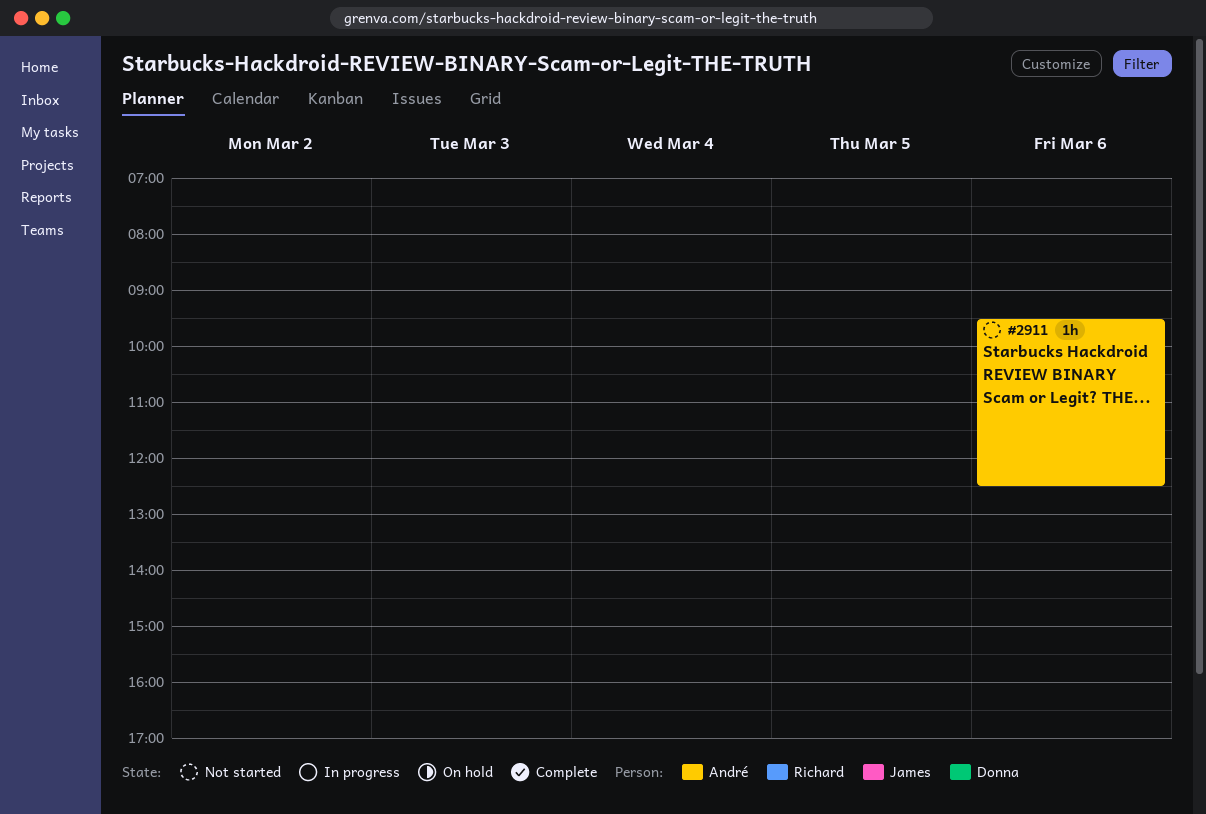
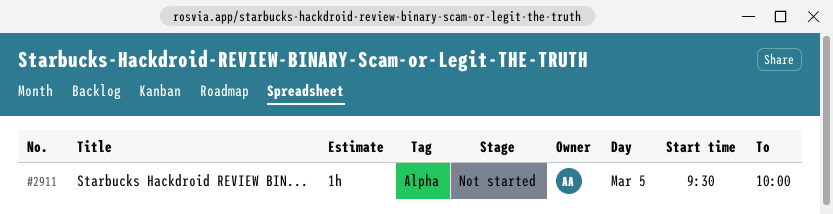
#2911, day: Mar 6 -> Mar 5
#2911, ends: 12:30 -> 10:00

